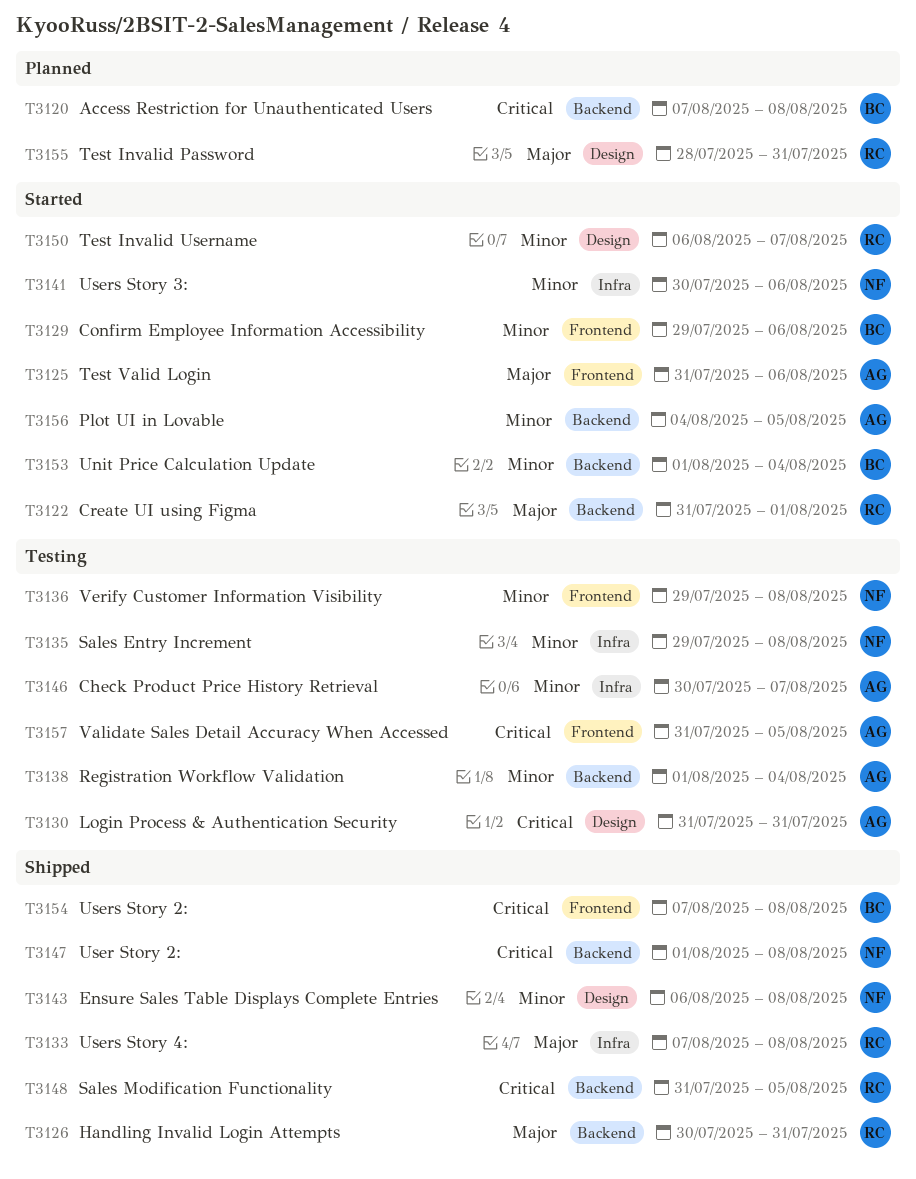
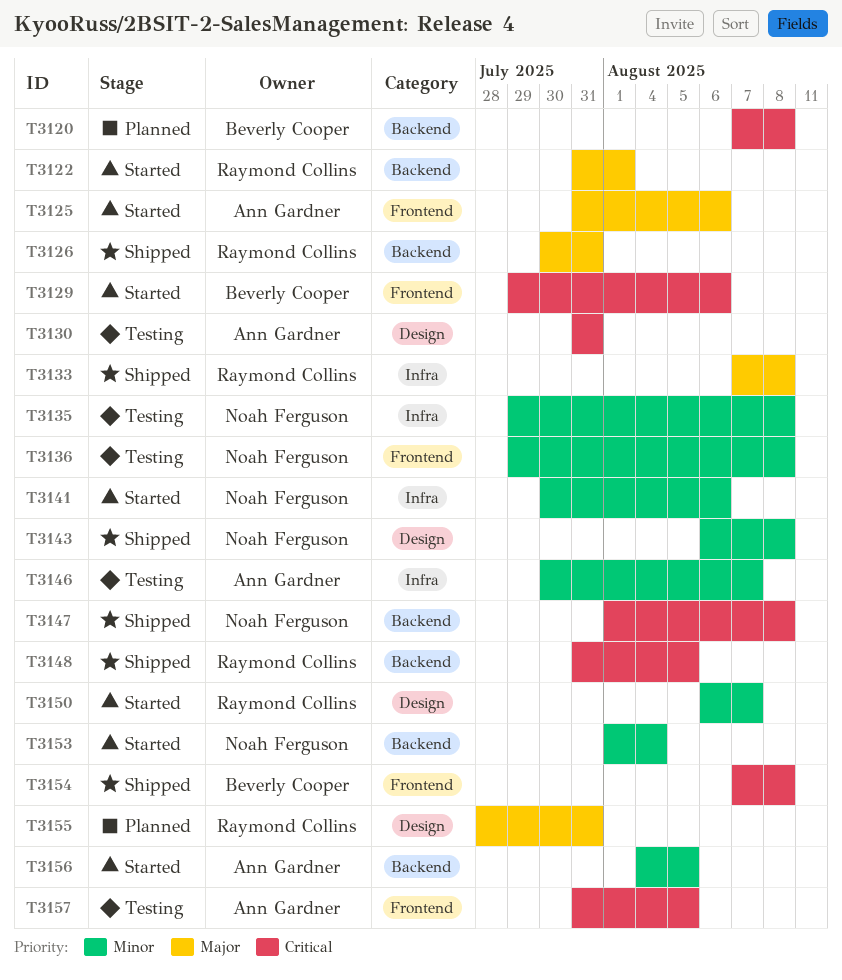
T3129, priority: Minor -> Critical
T3138: present -> none
T3153, owner: Beverly Cooper -> Noah Ferguson

